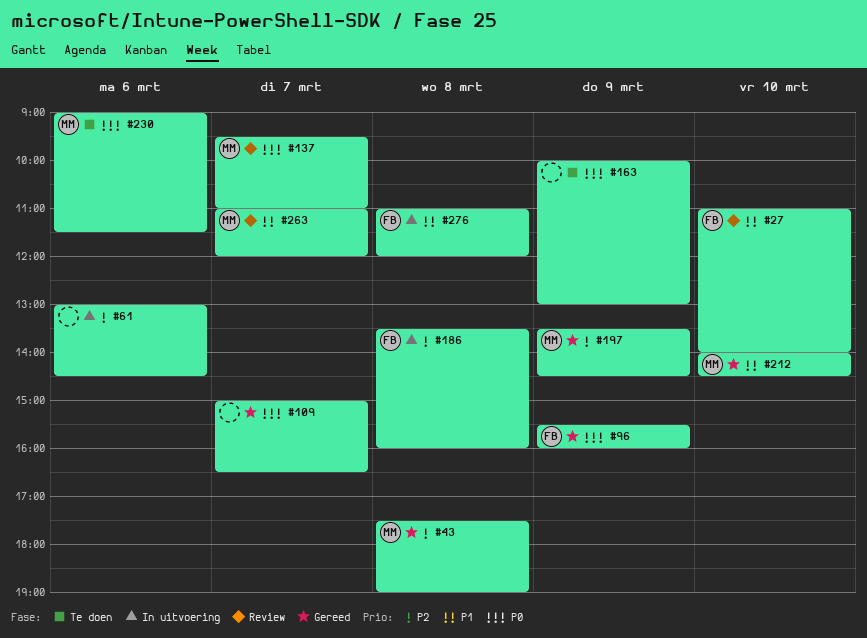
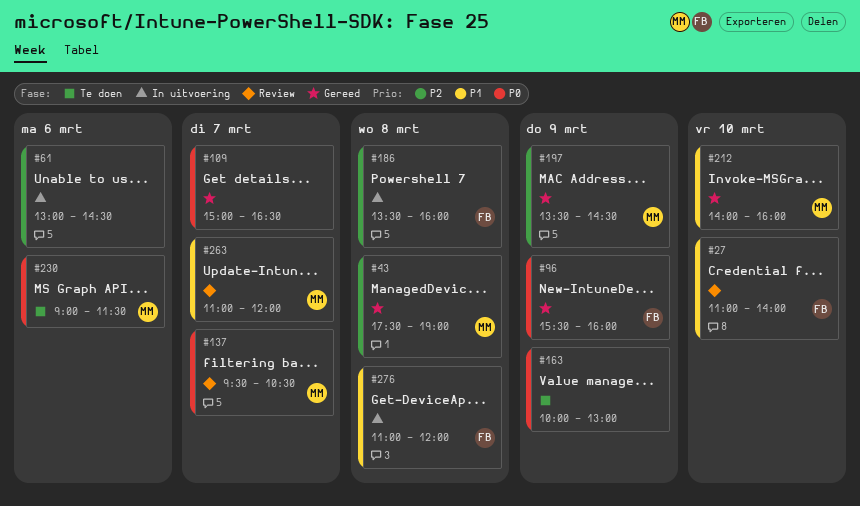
#137, ends: 11:00 -> 10:30
#212, ends: 14:30 -> 16:00

